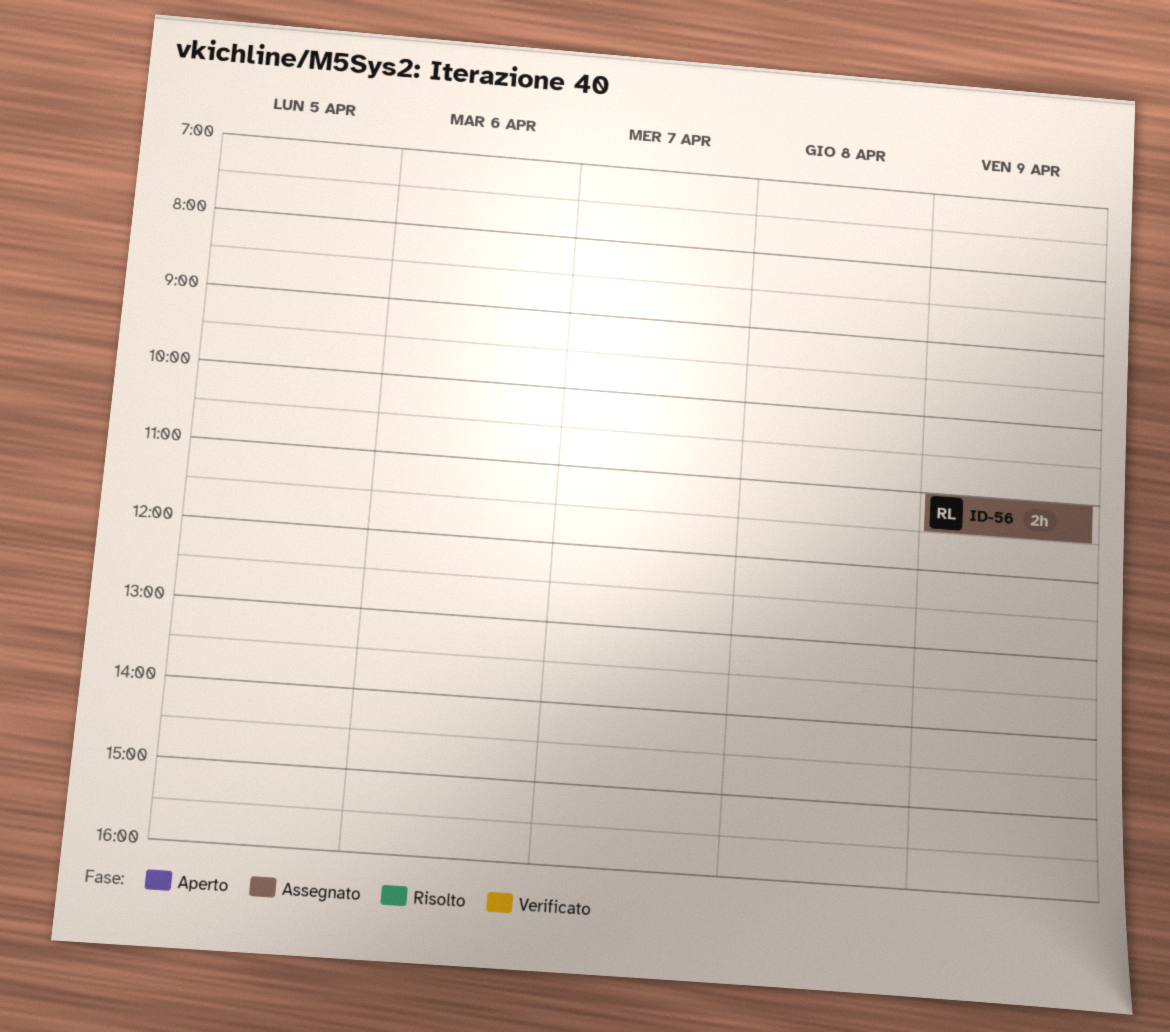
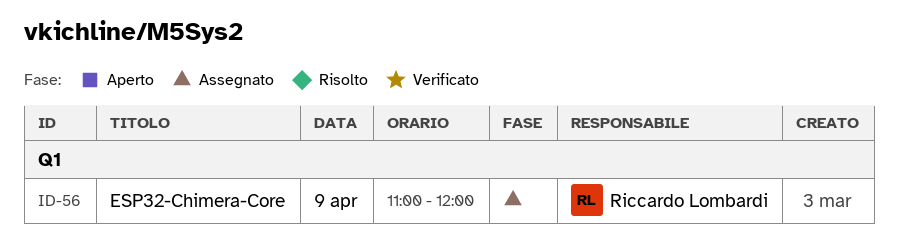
ID-56, ends: 11:30 -> 12:00

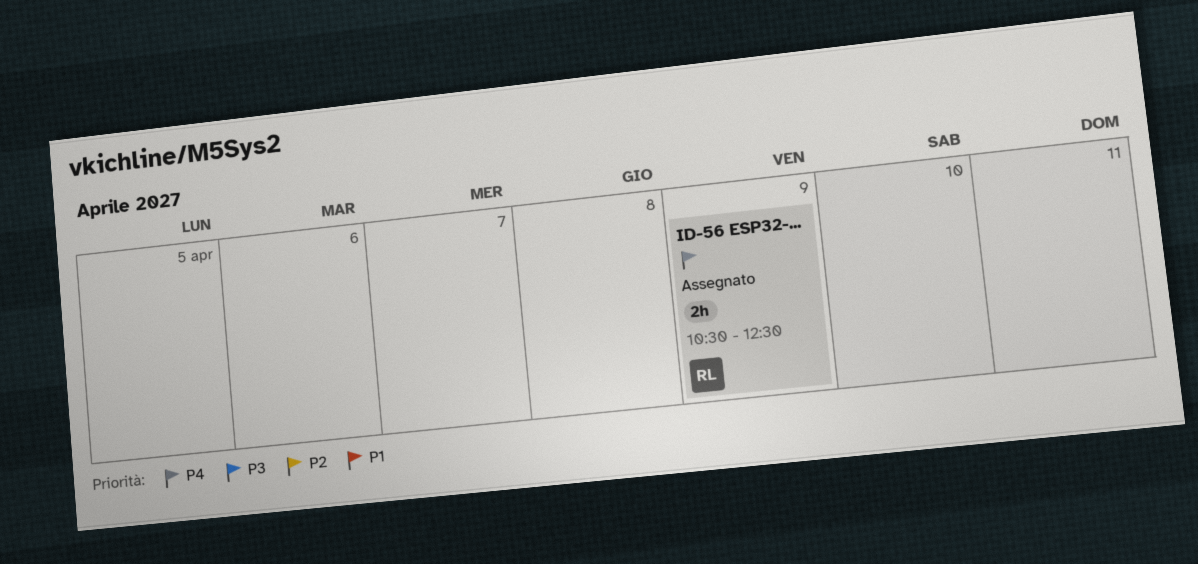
ID-56, begins: 11:00 -> 10:30
ID-56, ends: 12:00 -> 12:30

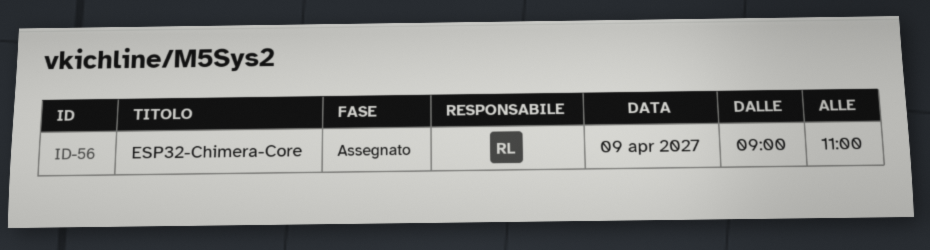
ID-56, begins: 10:30 -> 09:00
ID-56, ends: 12:30 -> 11:00

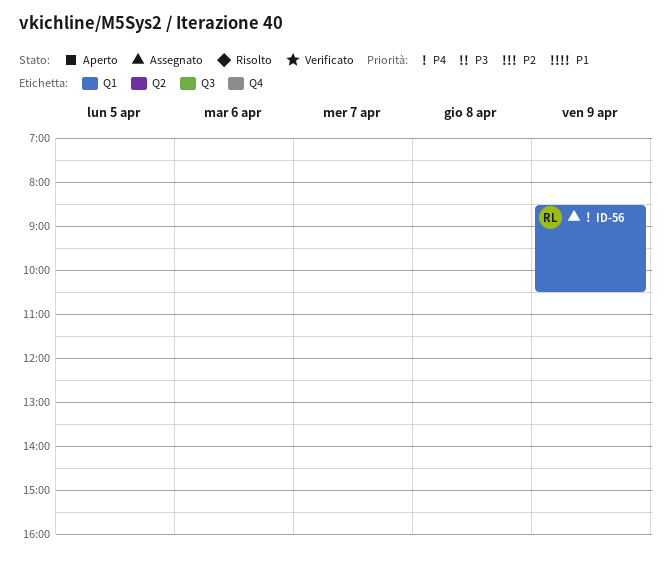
ID-56, begins: 09:00 -> 08:30
ID-56, ends: 11:00 -> 10:30

